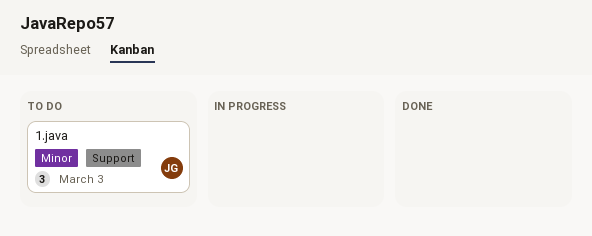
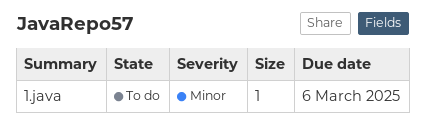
1.java, estimate: 3 -> 1
1.java, due: Mar 3 -> Mar 6

